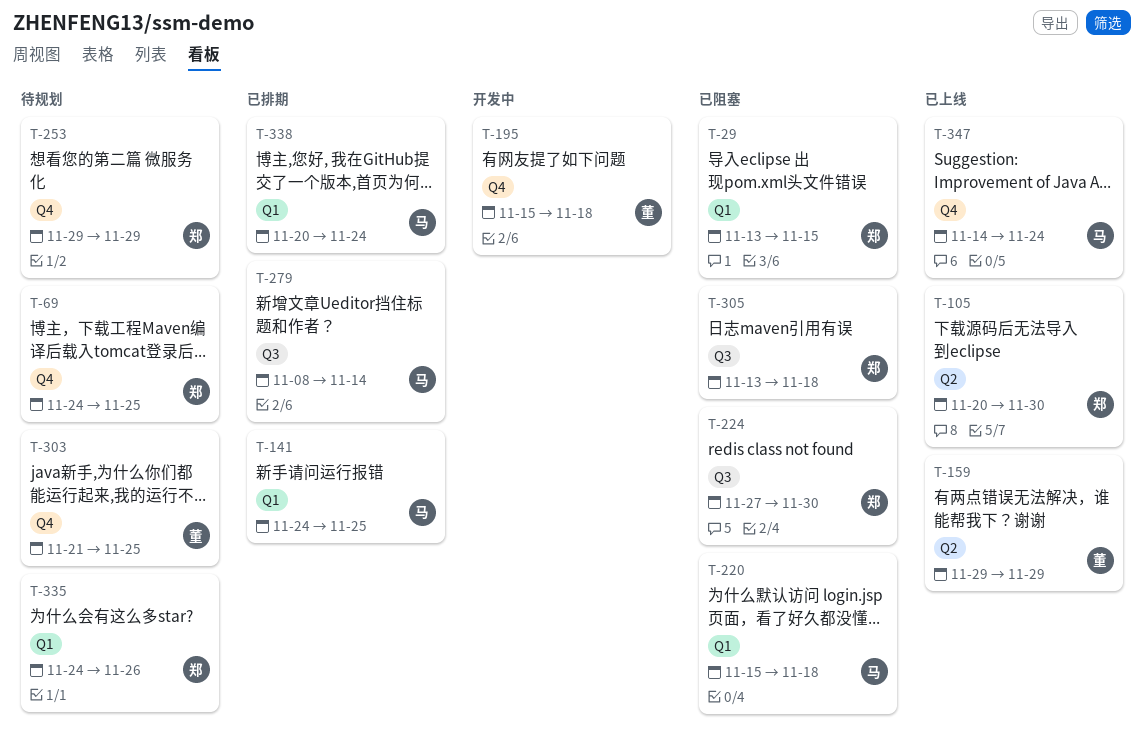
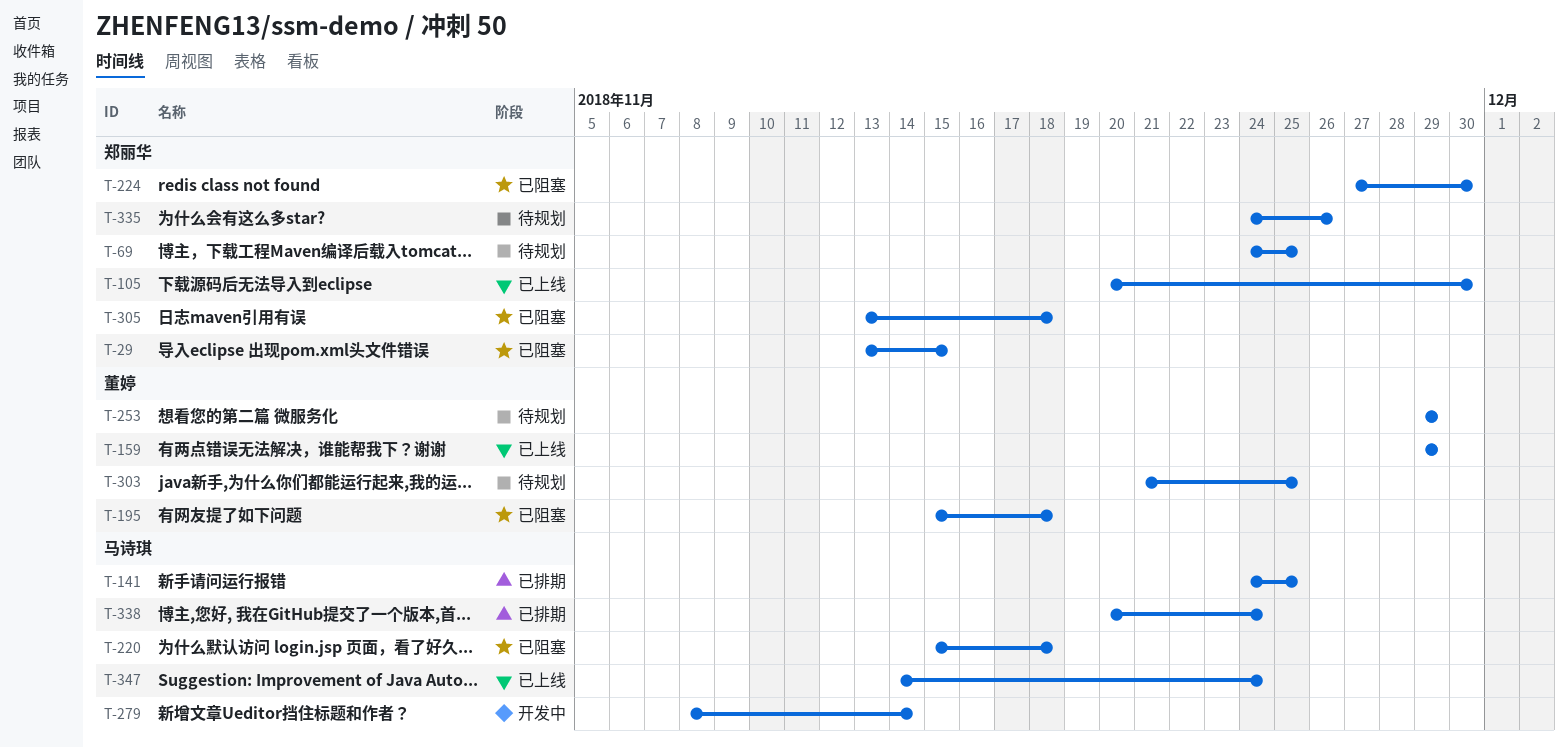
T-195, status: 开发中 -> 已阻塞
T-253, owner: 郑丽华 -> 董婷
T-279, status: 已排期 -> 开发中

